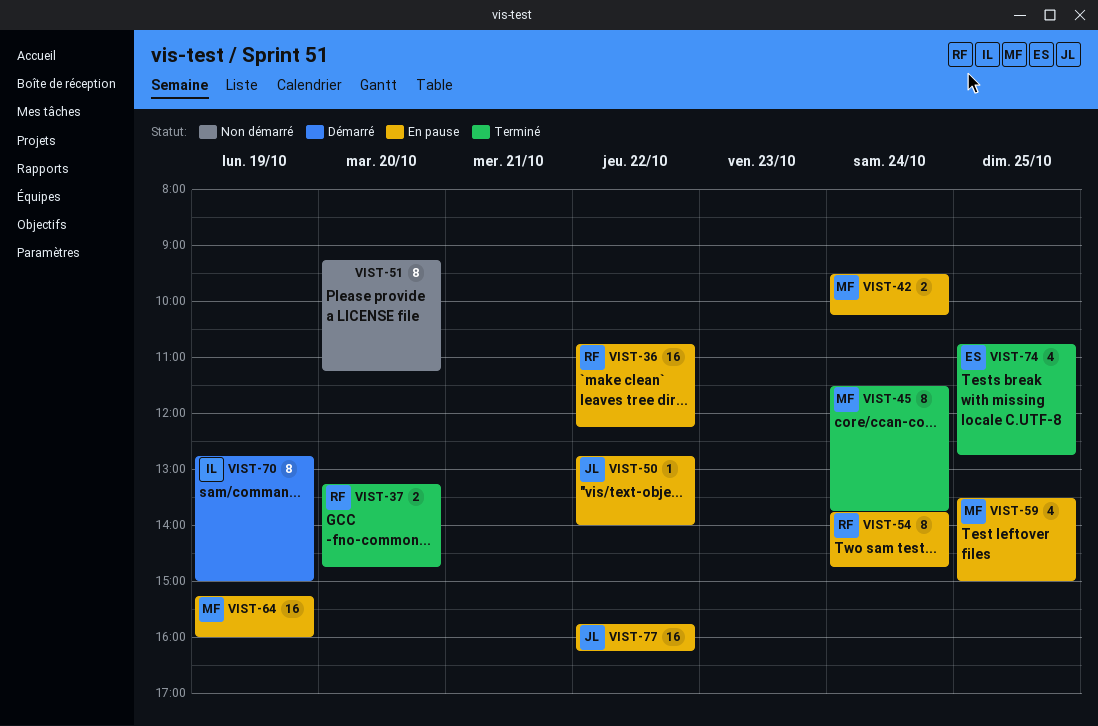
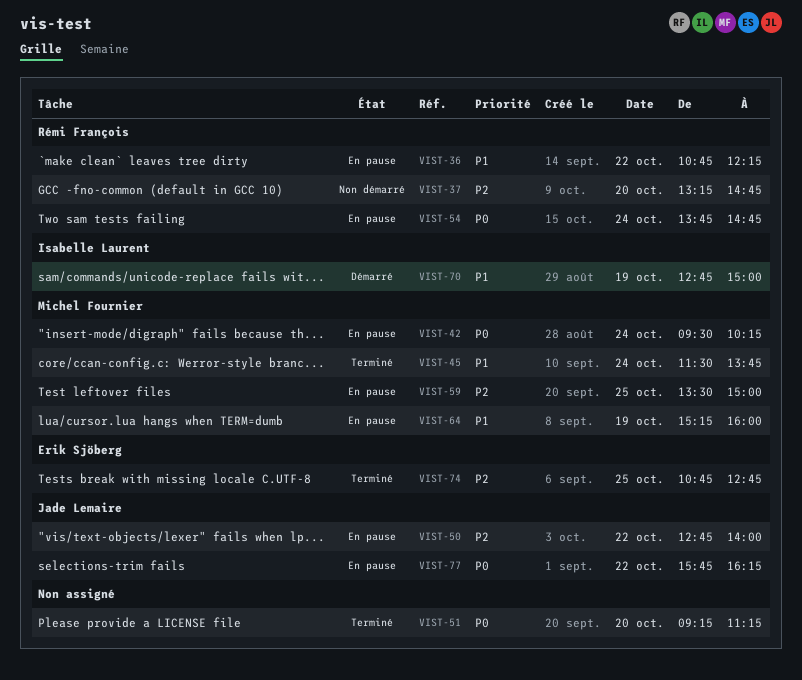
VIST-37, status: Terminé -> Non démarré
VIST-51, status: Non démarré -> Terminé

